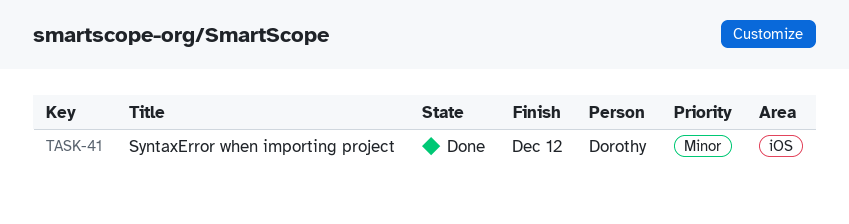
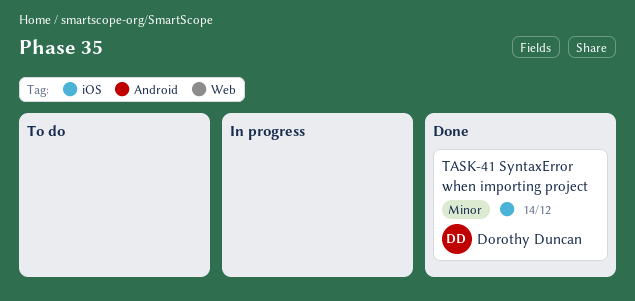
TASK-41, due: Dec 12 -> Dec 14

